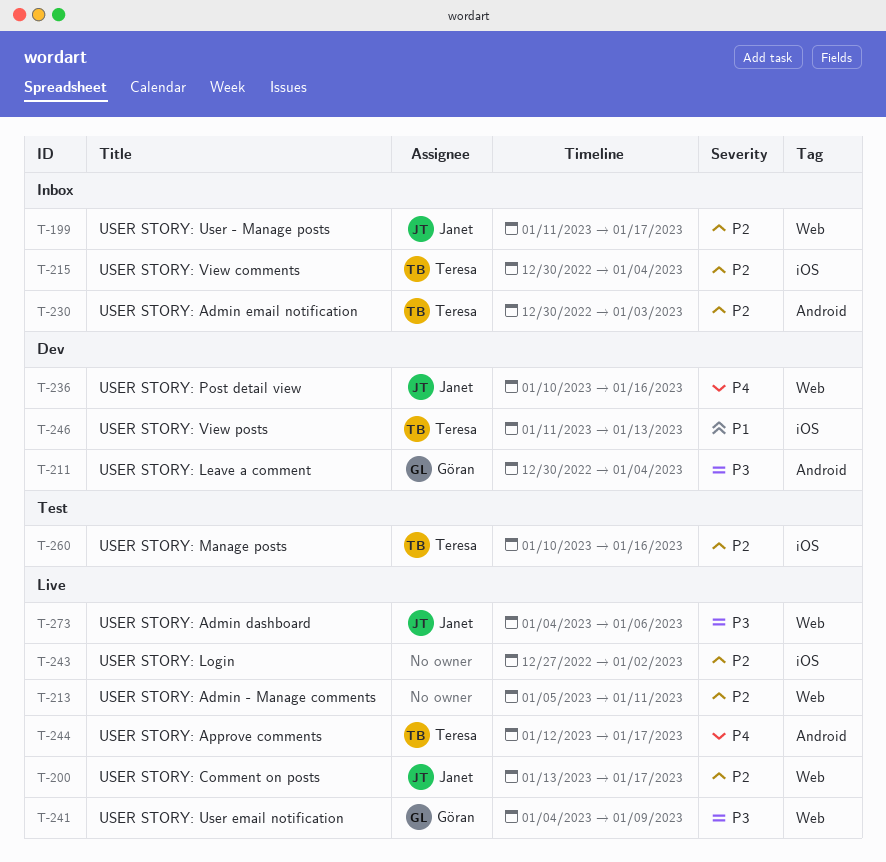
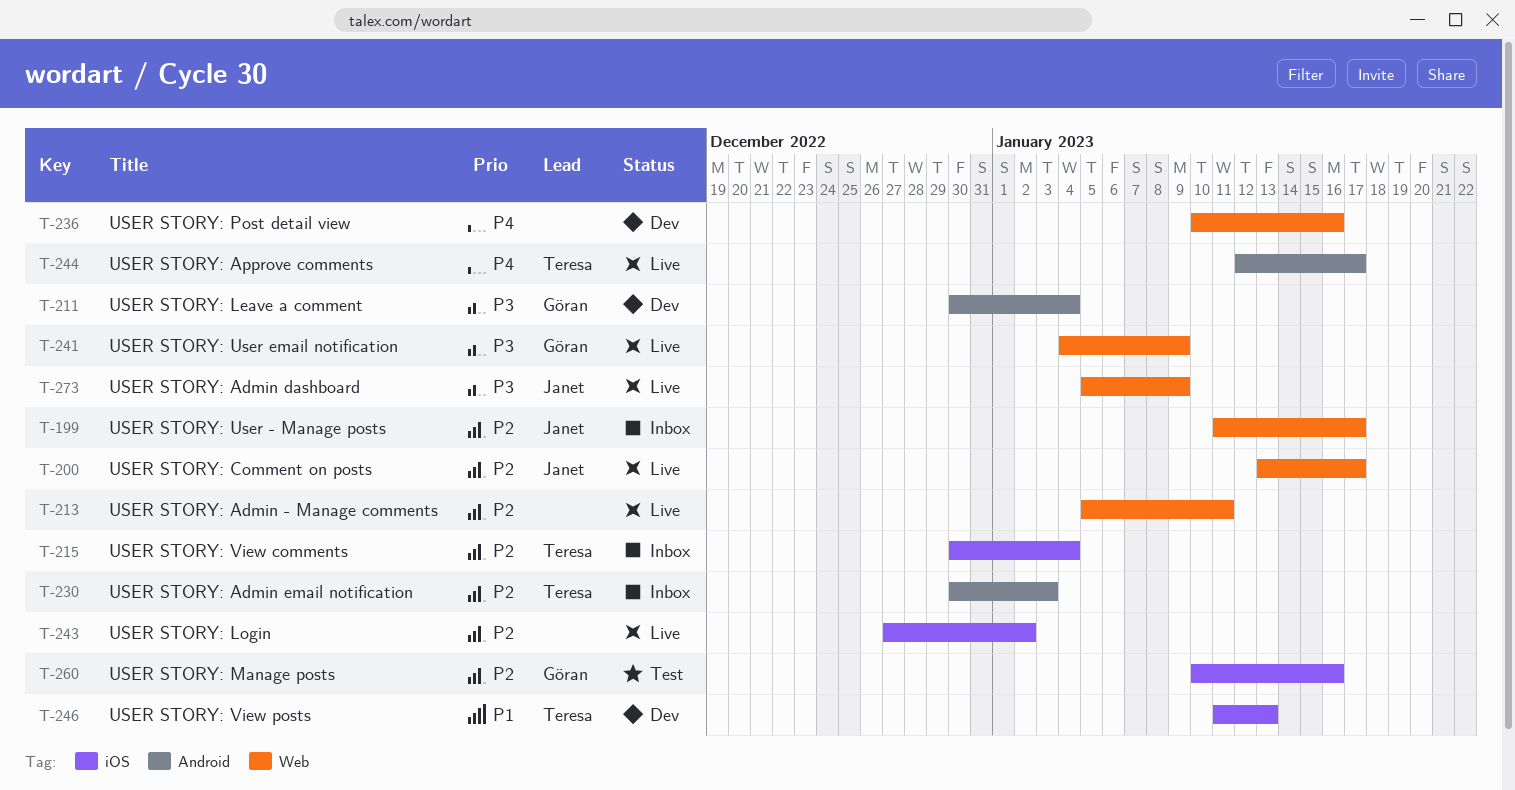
T-236, owner: Janet -> none
T-260, owner: Teresa -> Göran
T-273, start: Jan 4 -> Jan 5
T-273, due: Jan 6 -> Jan 9

